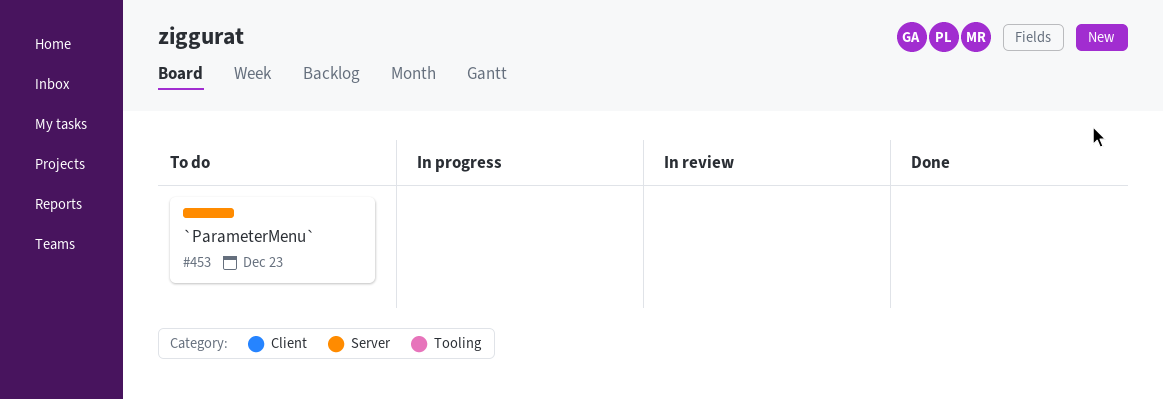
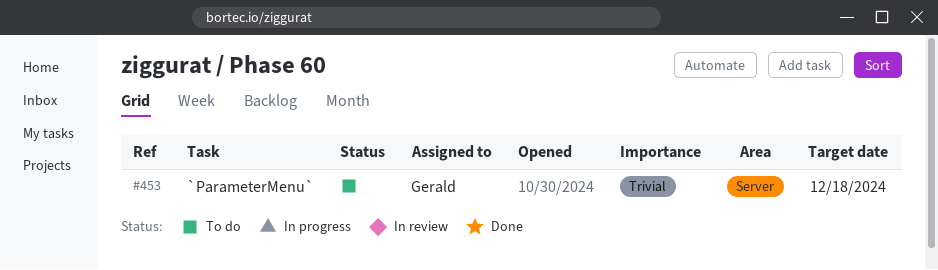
#453, due: Dec 23 -> Dec 18

